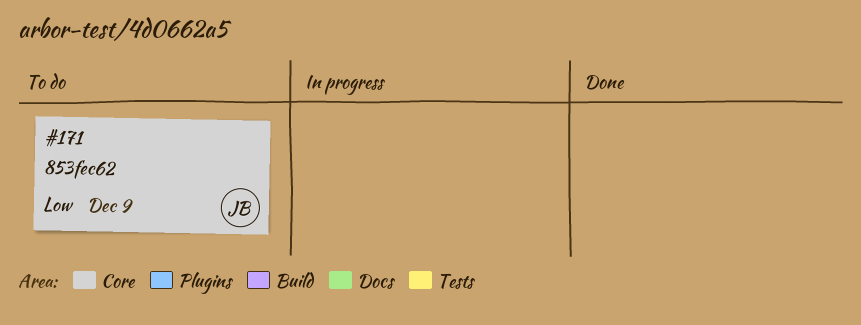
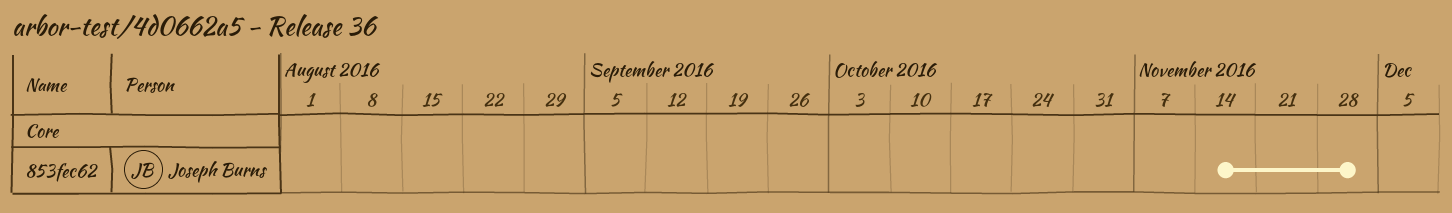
853fec62, due: Dec 9 -> Dec 2

